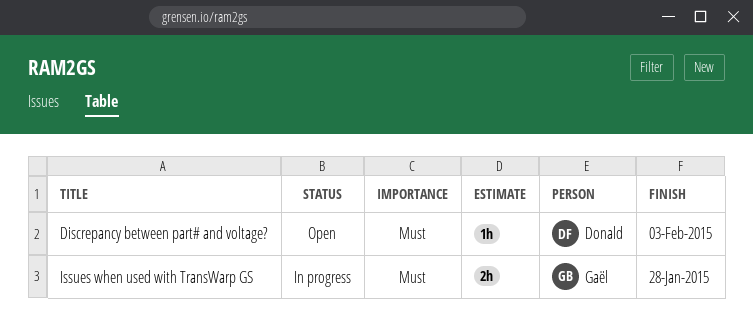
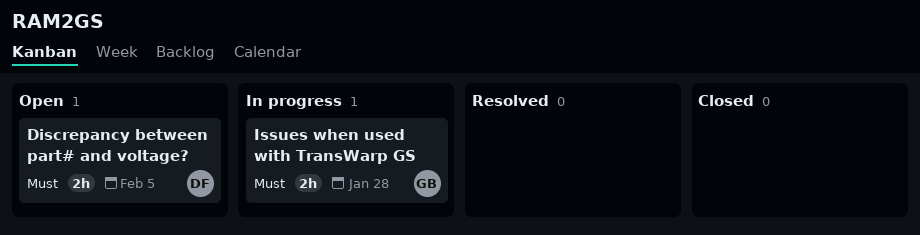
Discrepancy between part# and voltage?, estimate: 1h -> 2h
Discrepancy between part# and voltage?, due: Feb 3 -> Feb 5

